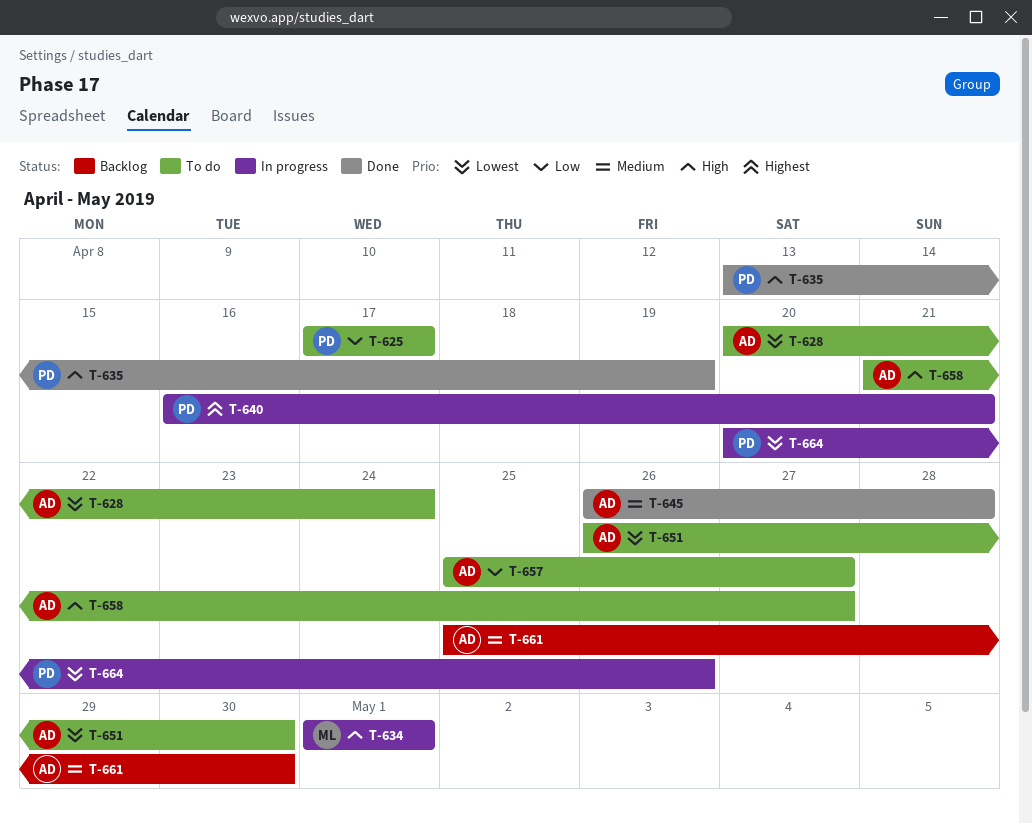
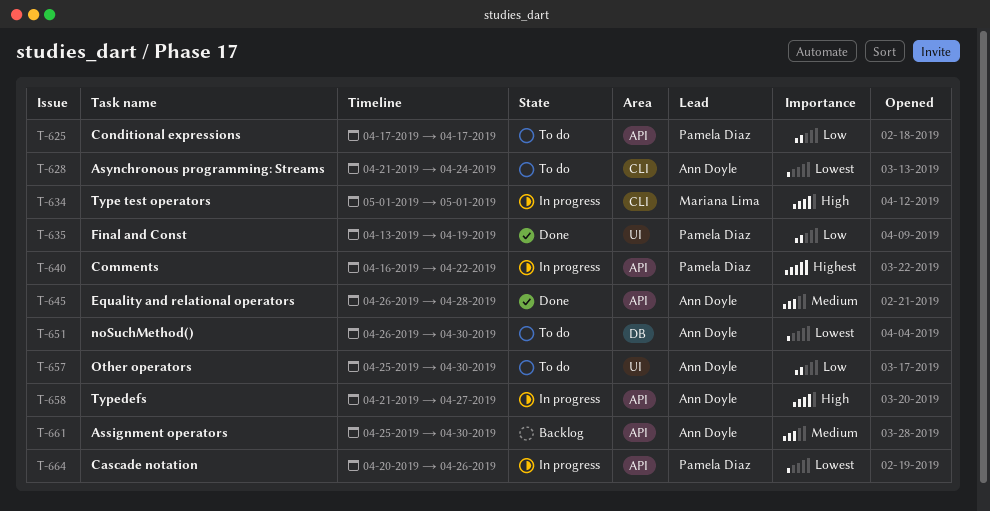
T-628, start: Apr 20 -> Apr 21
T-635, priority: High -> Low
T-640, due: Apr 21 -> Apr 22
T-657, due: Apr 27 -> Apr 30
T-658, status: To do -> In progress

